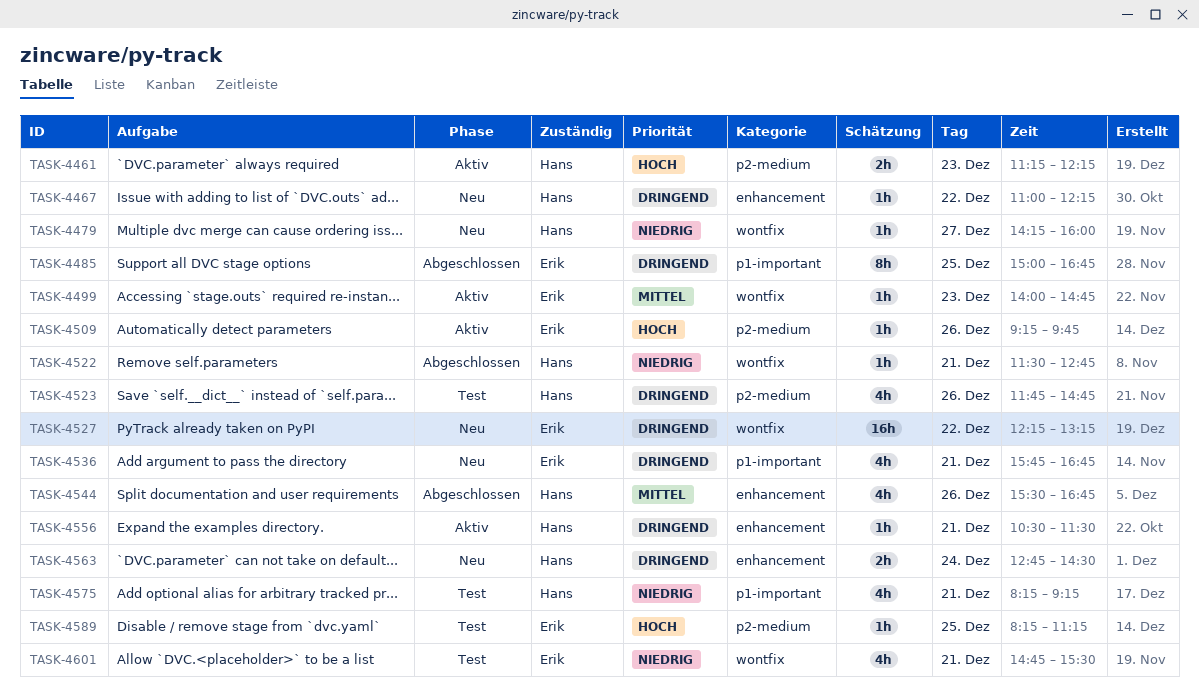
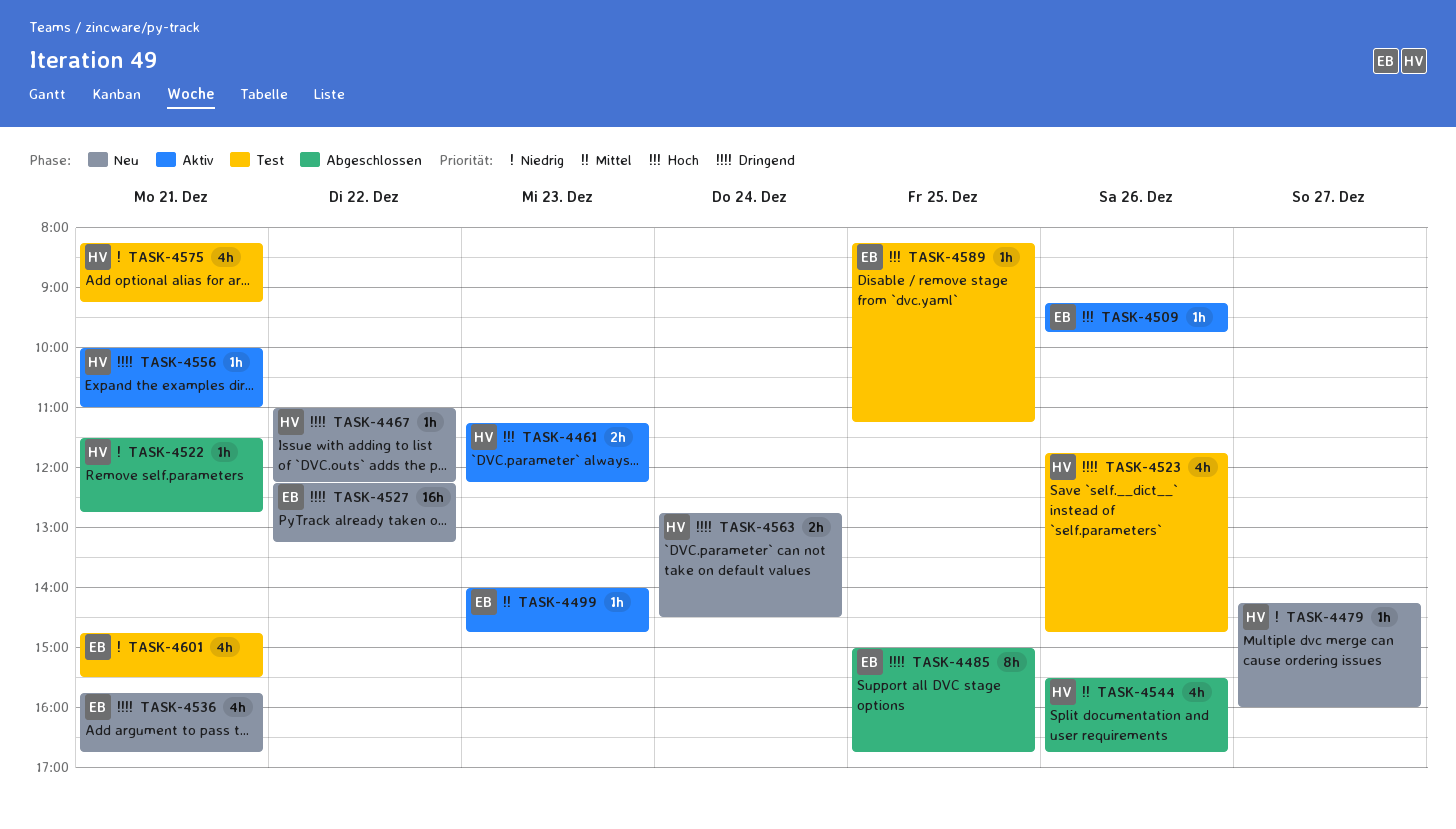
TASK-4556, begins: 10:30 -> 10:00
TASK-4556, ends: 11:30 -> 11:00

